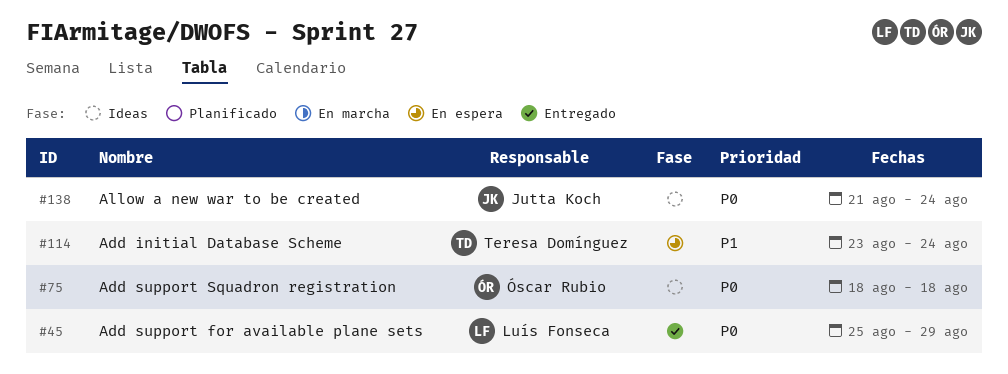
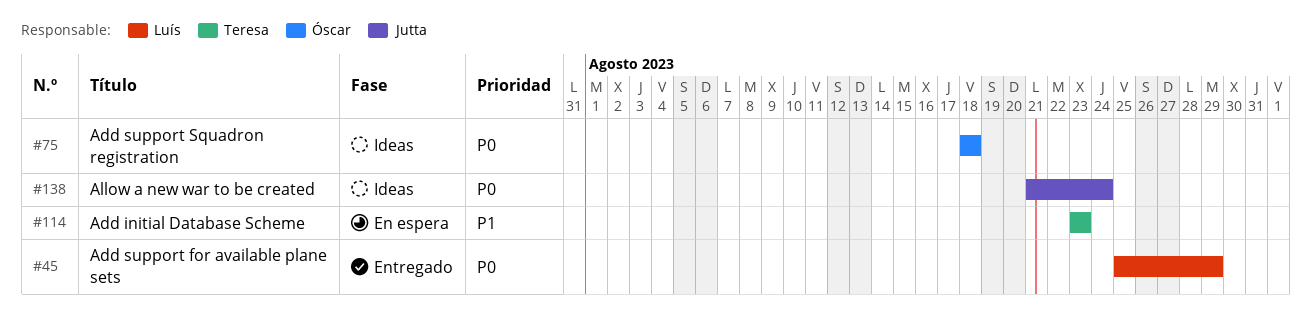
#114, due: Aug 24 -> Aug 23

